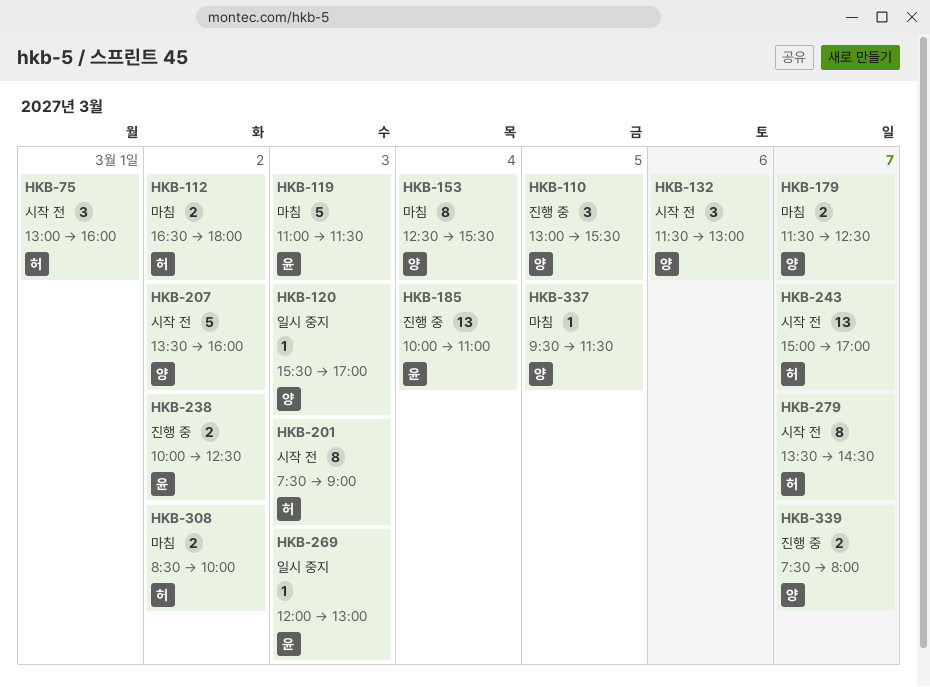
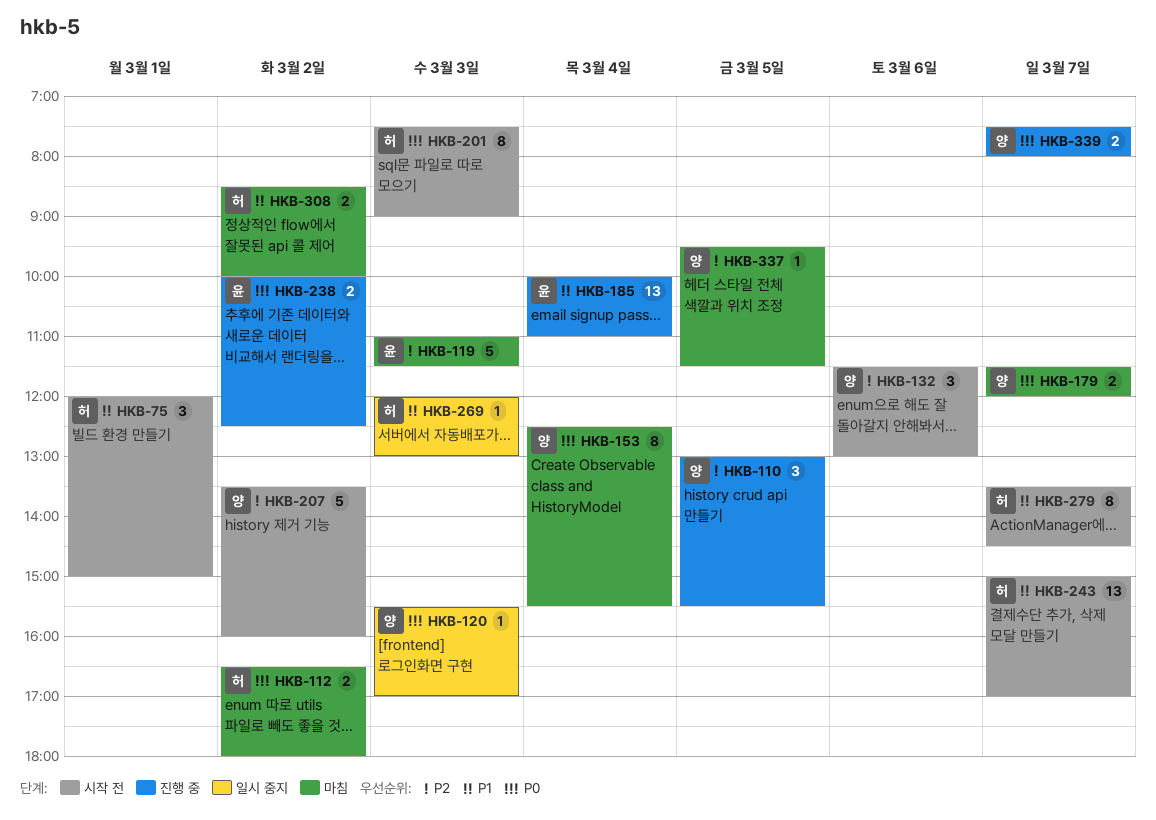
HKB-75, begins: 13:00 -> 12:00
HKB-75, ends: 16:00 -> 15:00
HKB-179, ends: 12:30 -> 12:00
HKB-269, owner: 윤 -> 허

